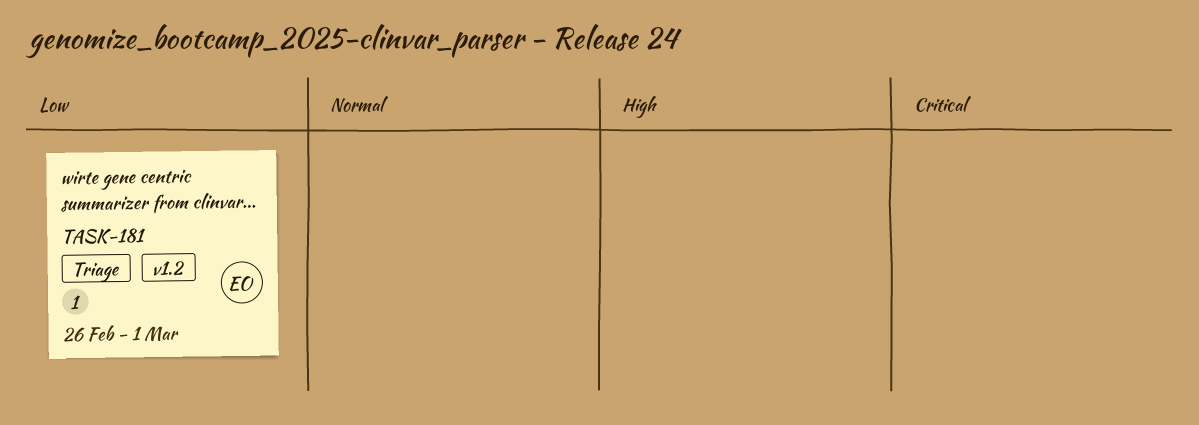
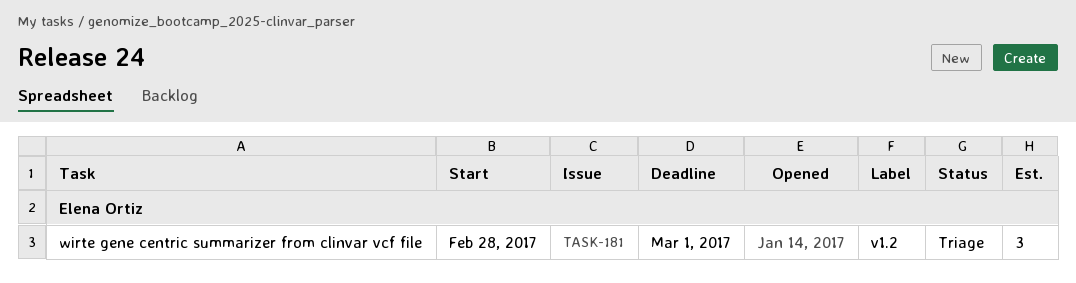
TASK-181, estimate: 1 -> 3
TASK-181, start: Feb 26 -> Feb 28

